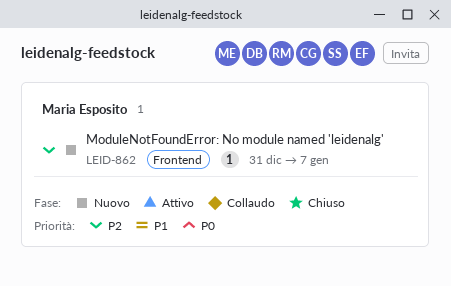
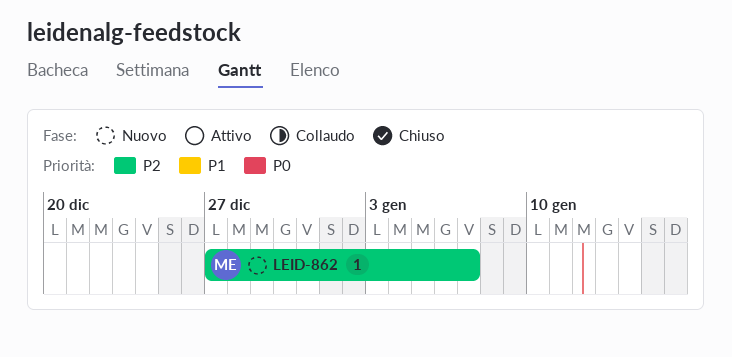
LEID-862, start: Dec 31 -> Dec 27

